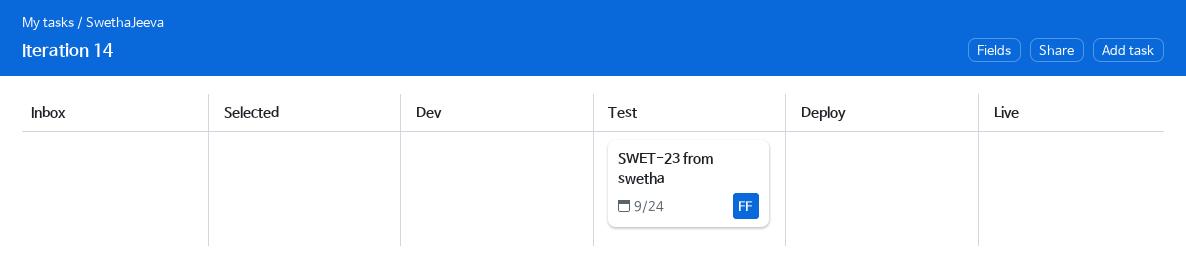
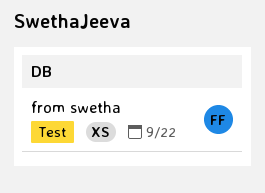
from swetha, due: Sep 24 -> Sep 22

